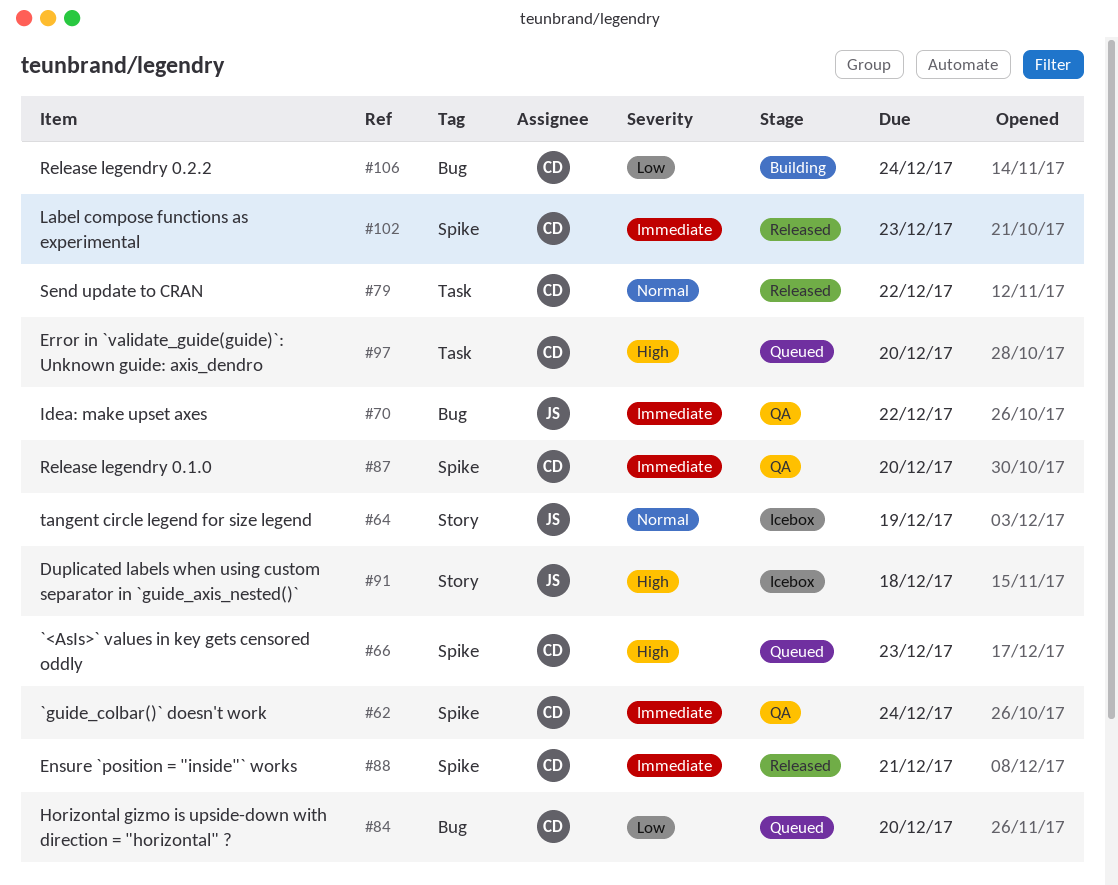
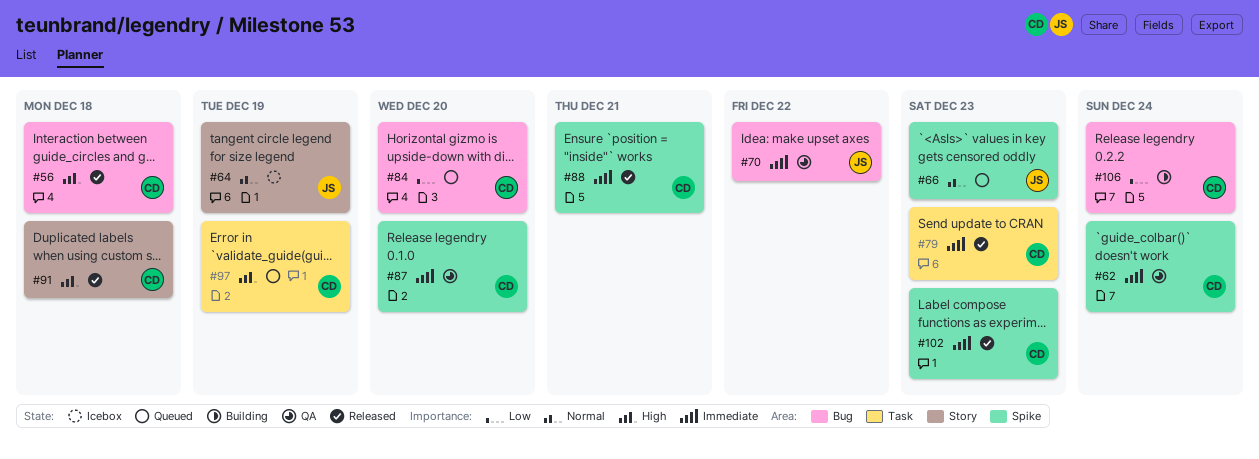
#56: none -> present
#66, owner: CD -> JS
#66, priority: High -> Normal
#79, priority: Normal -> Immediate
#79, due: Dec 22 -> Dec 23
#91, status: Icebox -> Released
#91, owner: JS -> CD
#97, due: Dec 20 -> Dec 19

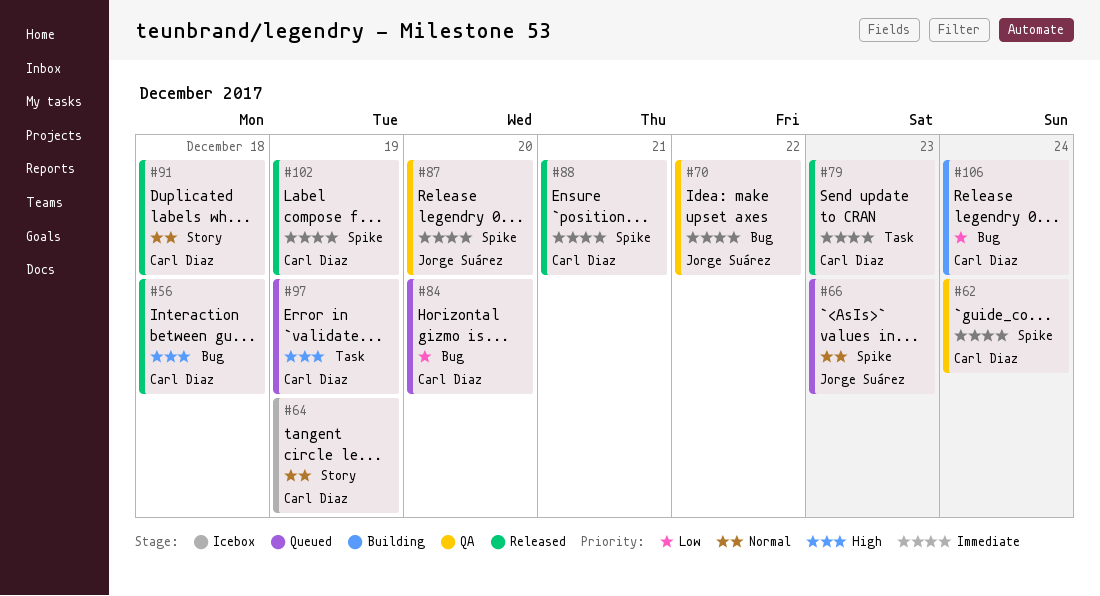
#64, owner: Jorge Suárez -> Carl Diaz
#87, owner: Carl Diaz -> Jorge Suárez
#91, priority: High -> Normal
#102, due: Dec 23 -> Dec 19

